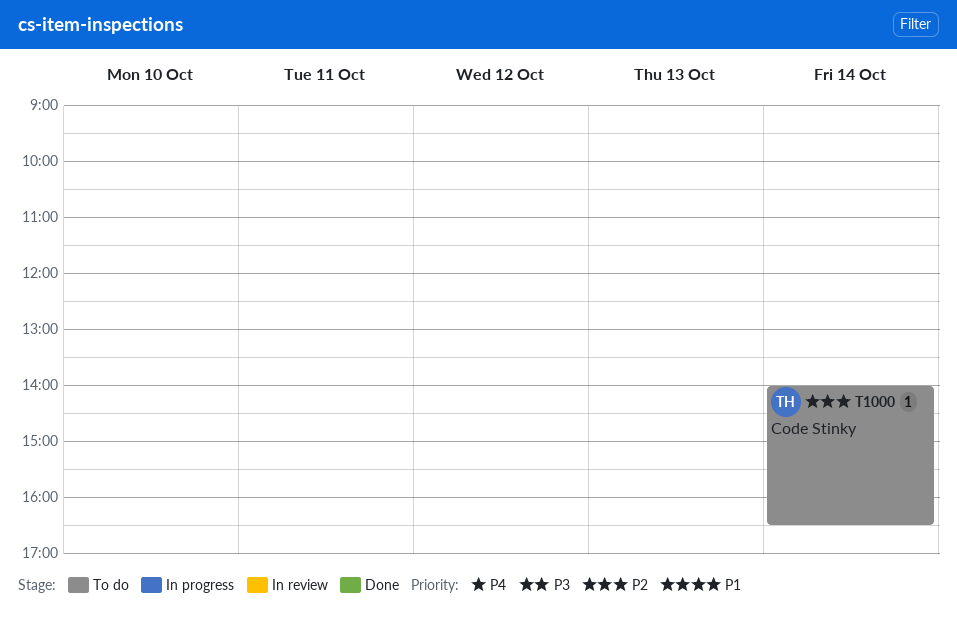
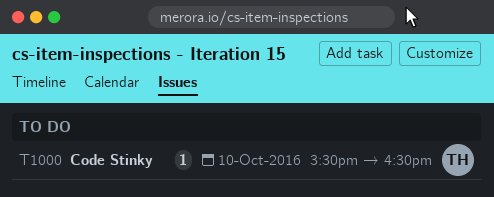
T1000, day: Oct 14 -> Oct 10
T1000, begins: 14:00 -> 15:30

